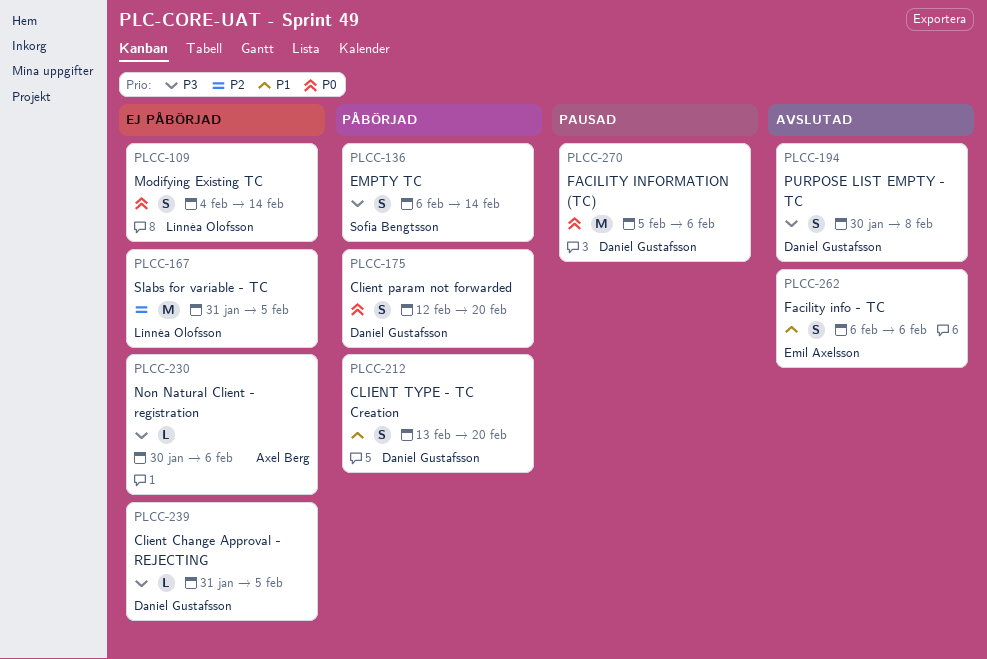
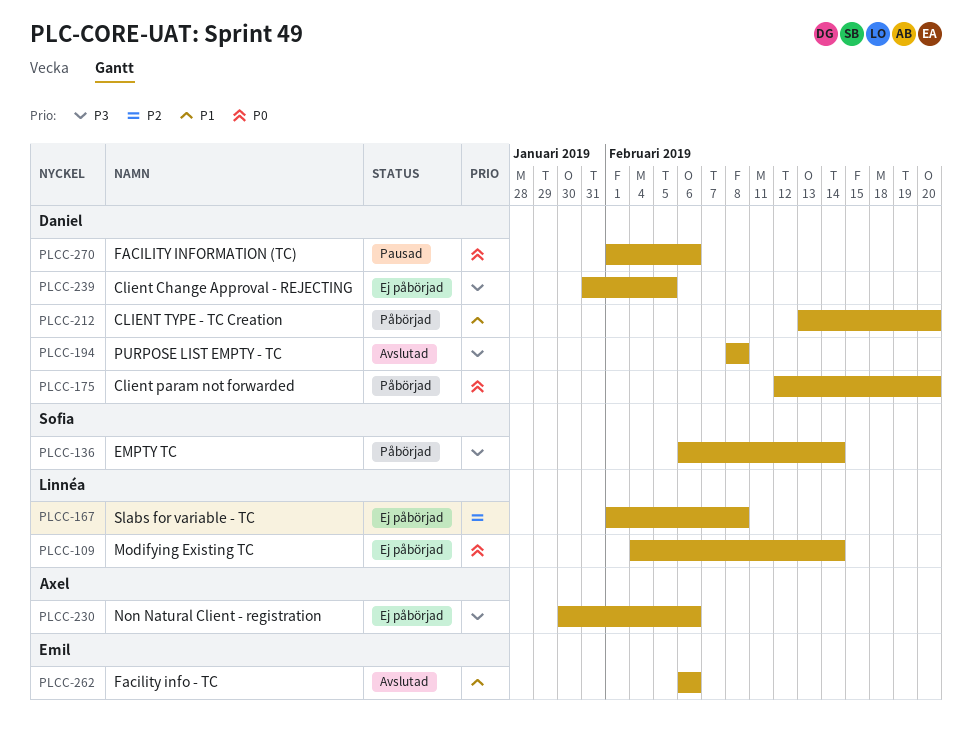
PLCC-167, start: Jan 31 -> Feb 1
PLCC-167, due: Feb 5 -> Feb 8
PLCC-194, start: Jan 30 -> Feb 8
PLCC-270, start: Feb 5 -> Feb 1

